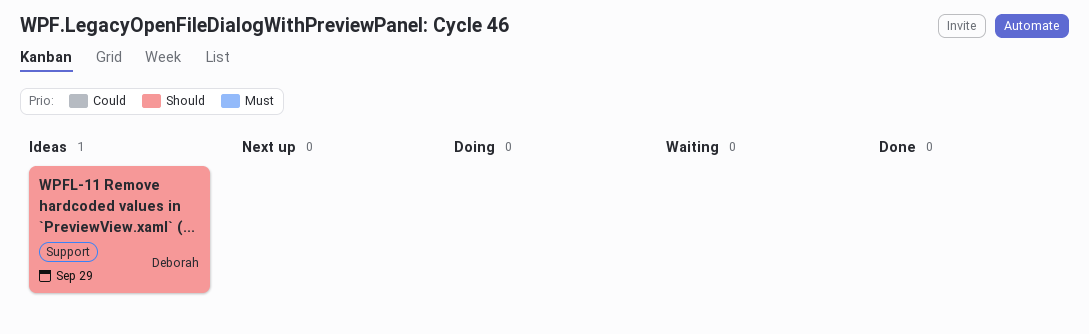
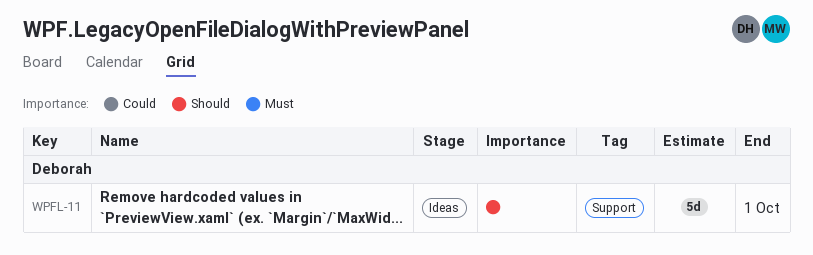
WPFL-11, due: Sep 29 -> Oct 1

